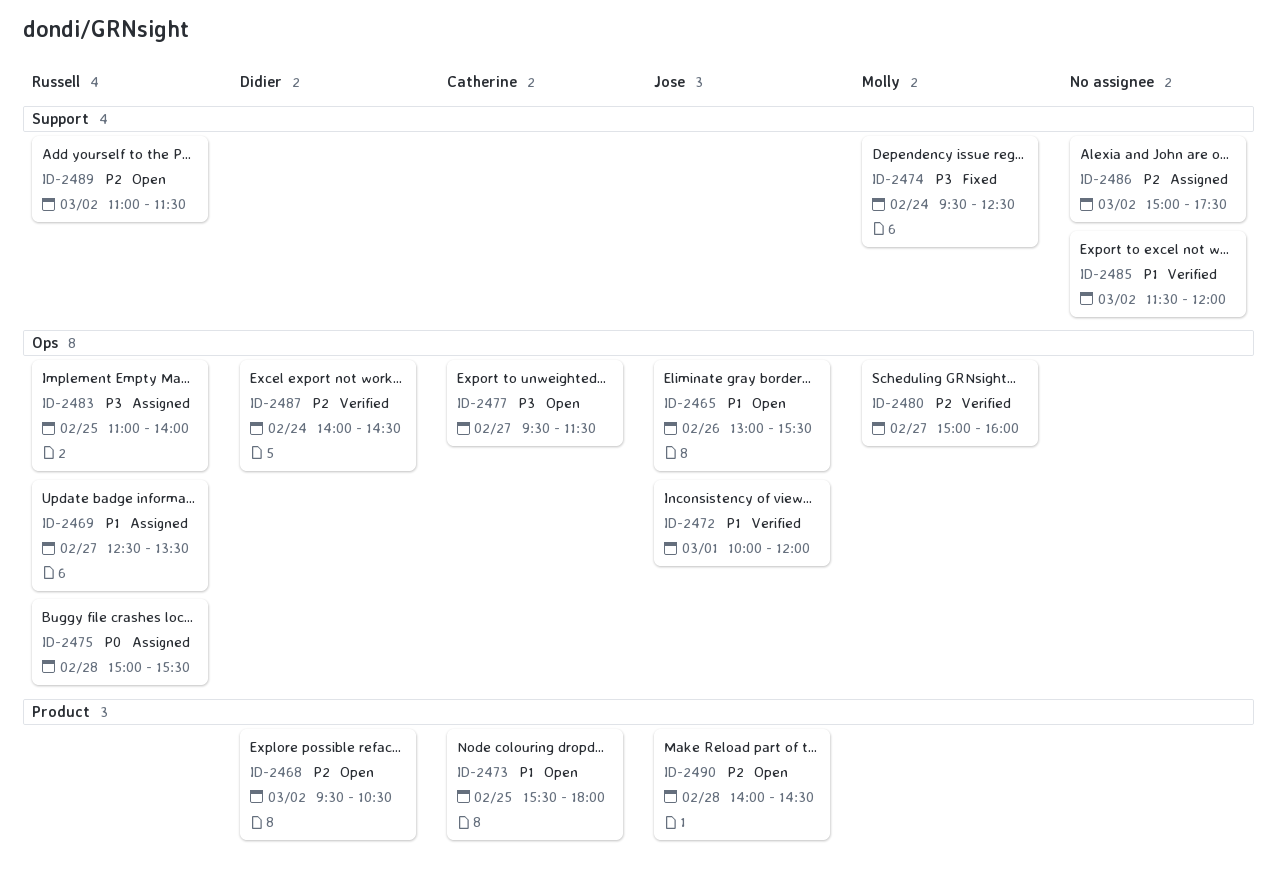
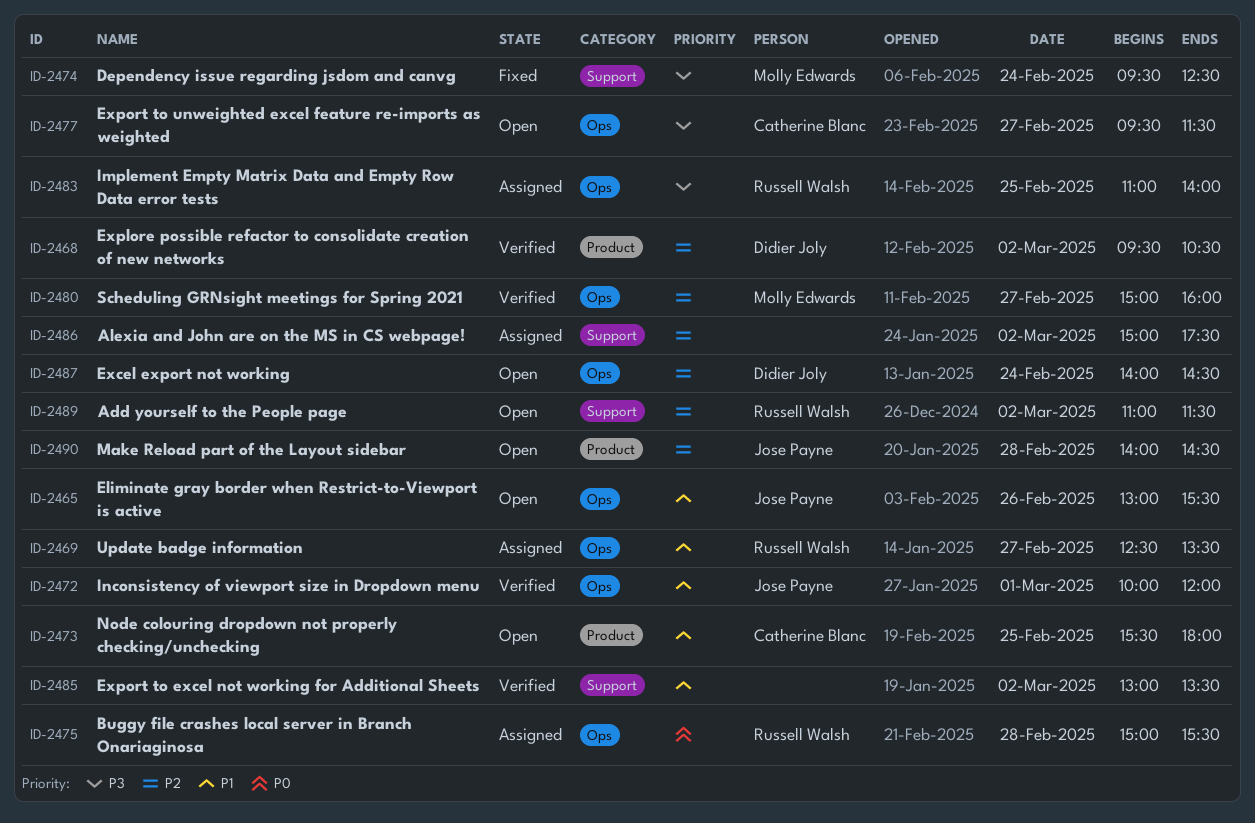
ID-2468, status: Open -> Verified
ID-2485, begins: 11:30 -> 13:00
ID-2485, ends: 12:00 -> 13:30
ID-2487, status: Verified -> Open

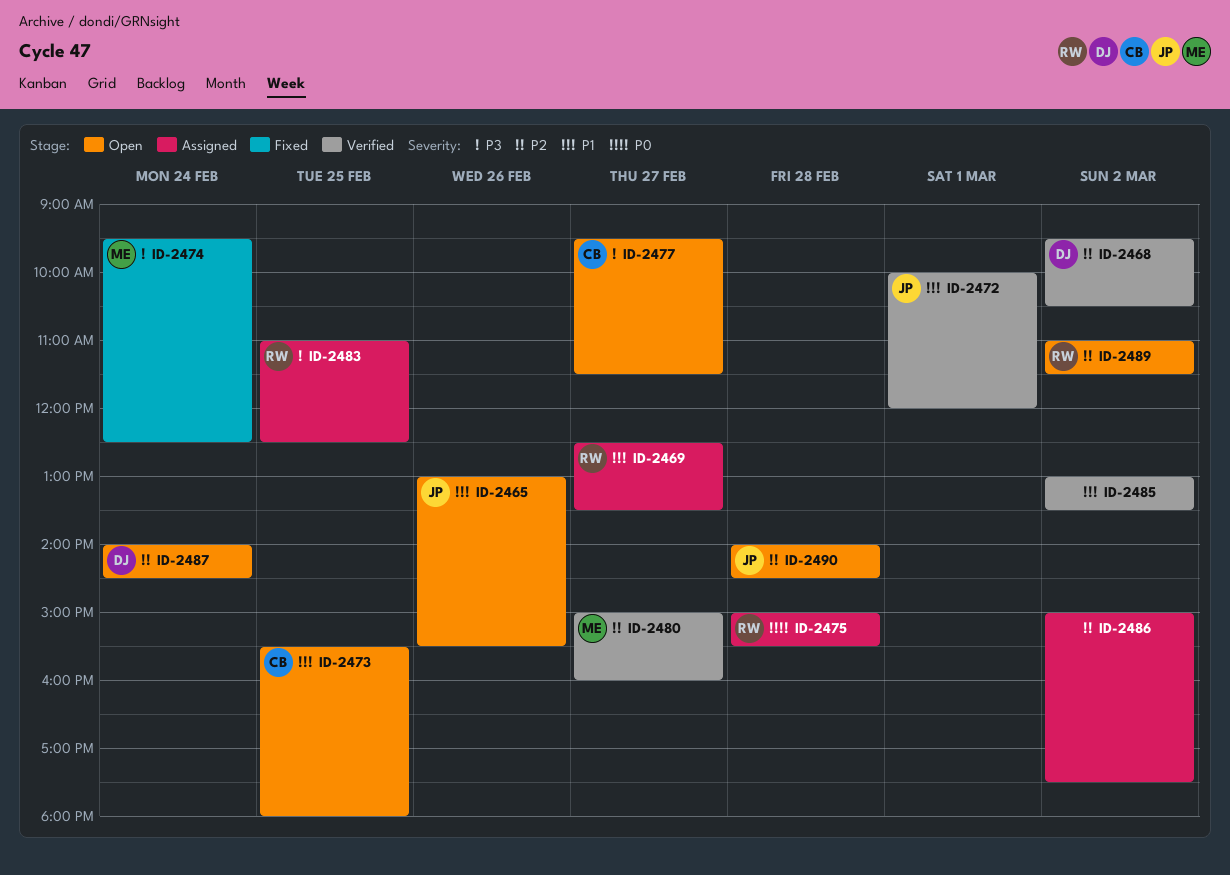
ID-2483, ends: 14:00 -> 12:30

